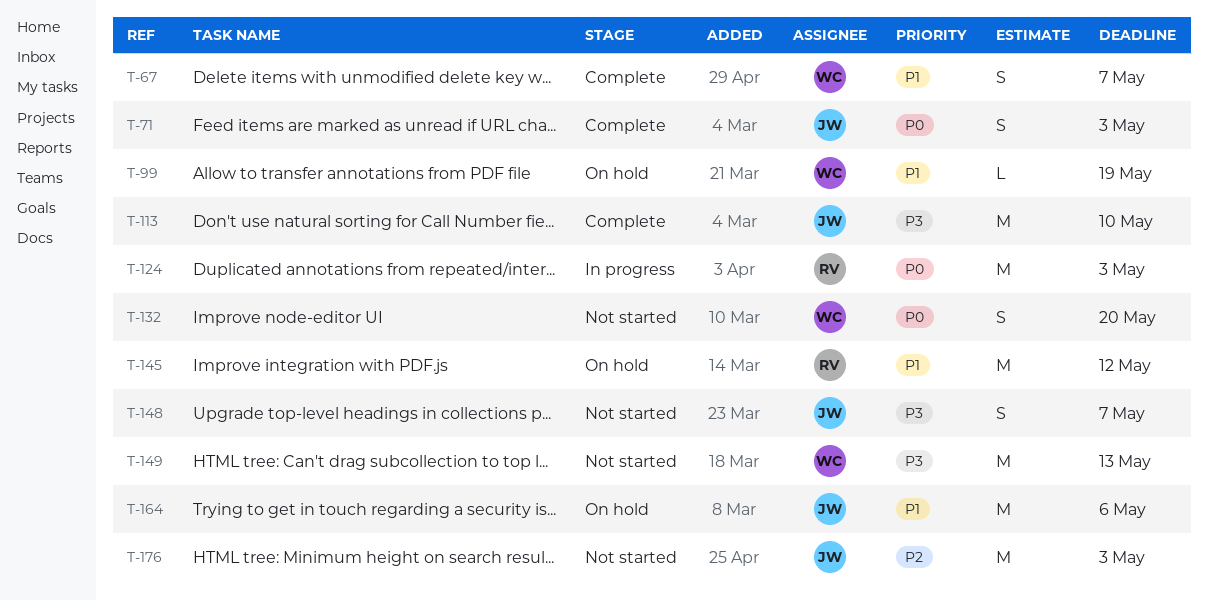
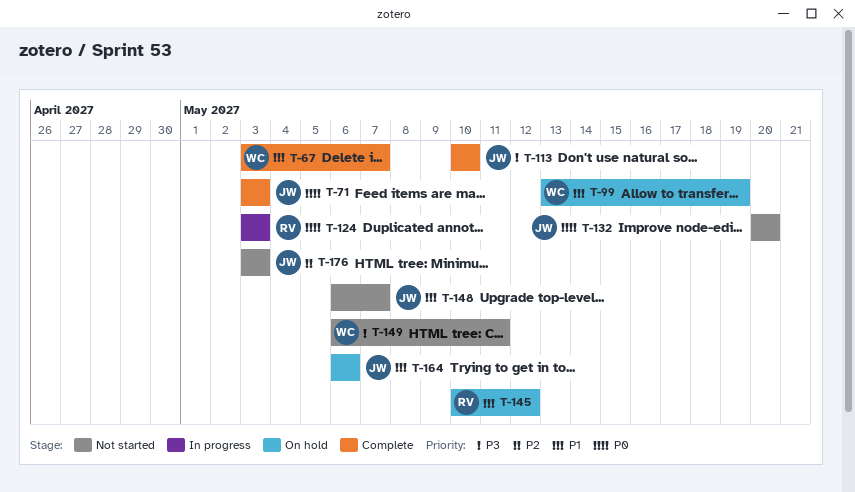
T-132, owner: WC -> JW
T-148, priority: P3 -> P1
T-149, due: May 13 -> May 11

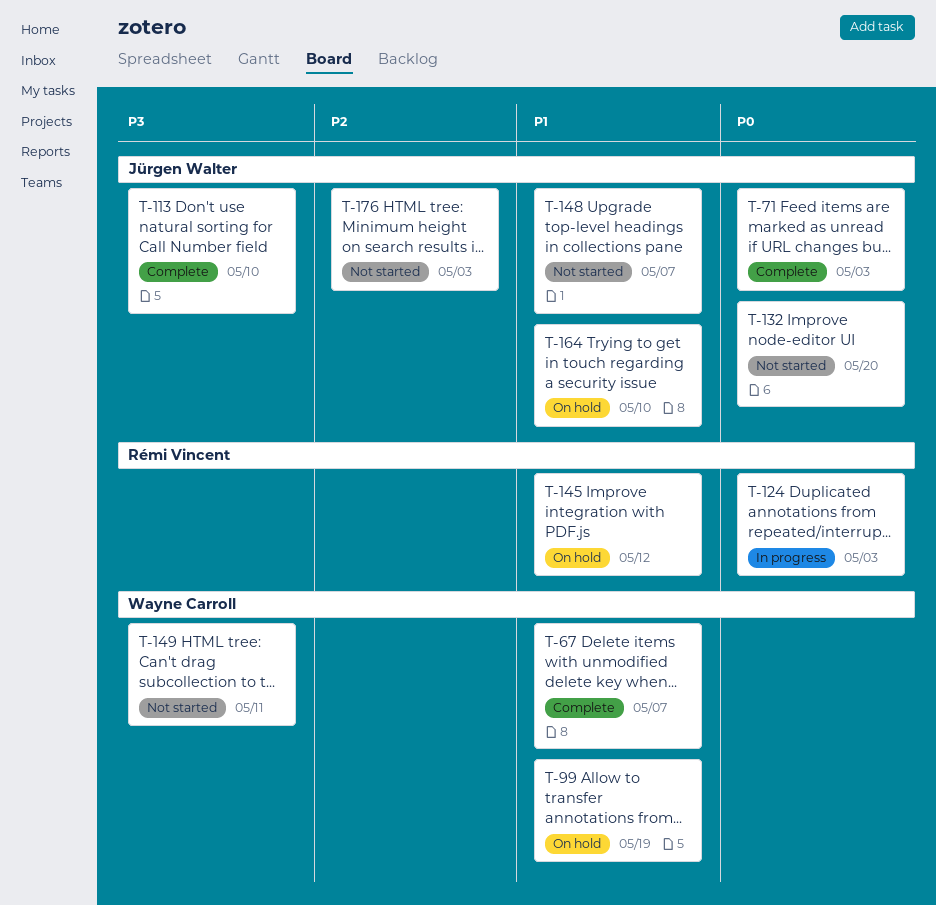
T-164, due: May 6 -> May 10

